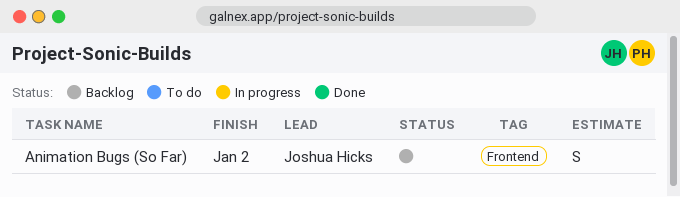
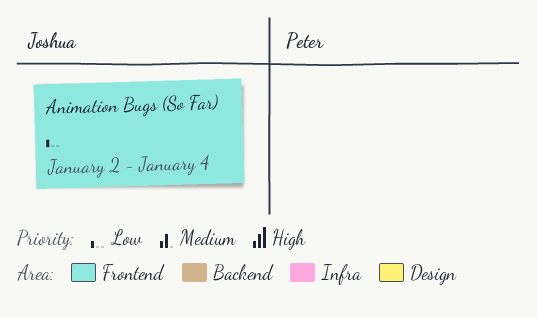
Animation Bugs (So Far), due: Jan 2 -> Jan 4

